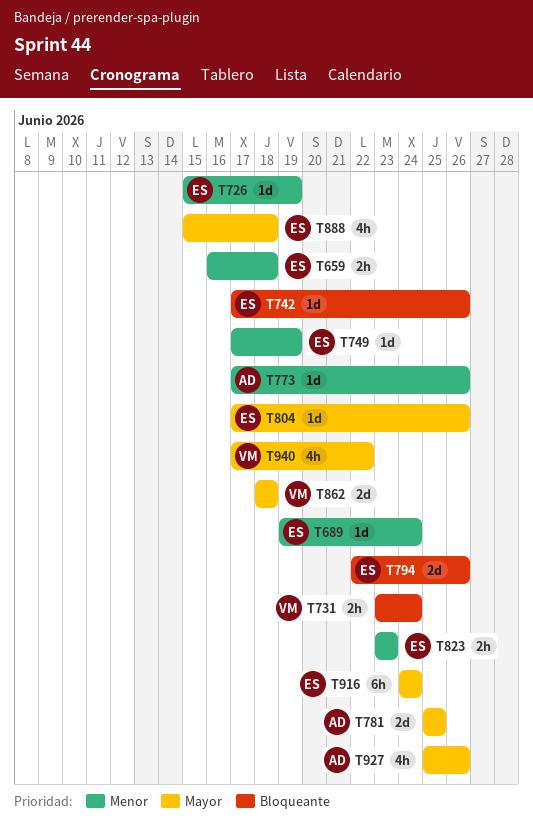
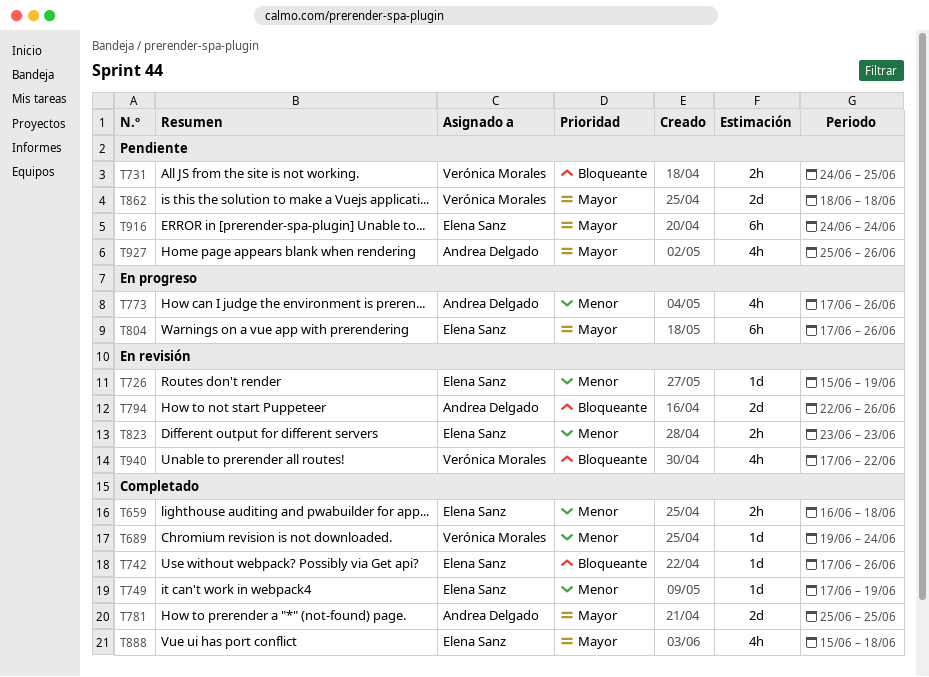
T689, owner: Elena Sanz -> Verónica Morales
T731, start: Jun 23 -> Jun 24
T731, due: Jun 24 -> Jun 25
T773, estimate: 1d -> 4h
T794, owner: Elena Sanz -> Andrea Delgado
T804, estimate: 1d -> 6h
T940, priority: Mayor -> Bloqueante

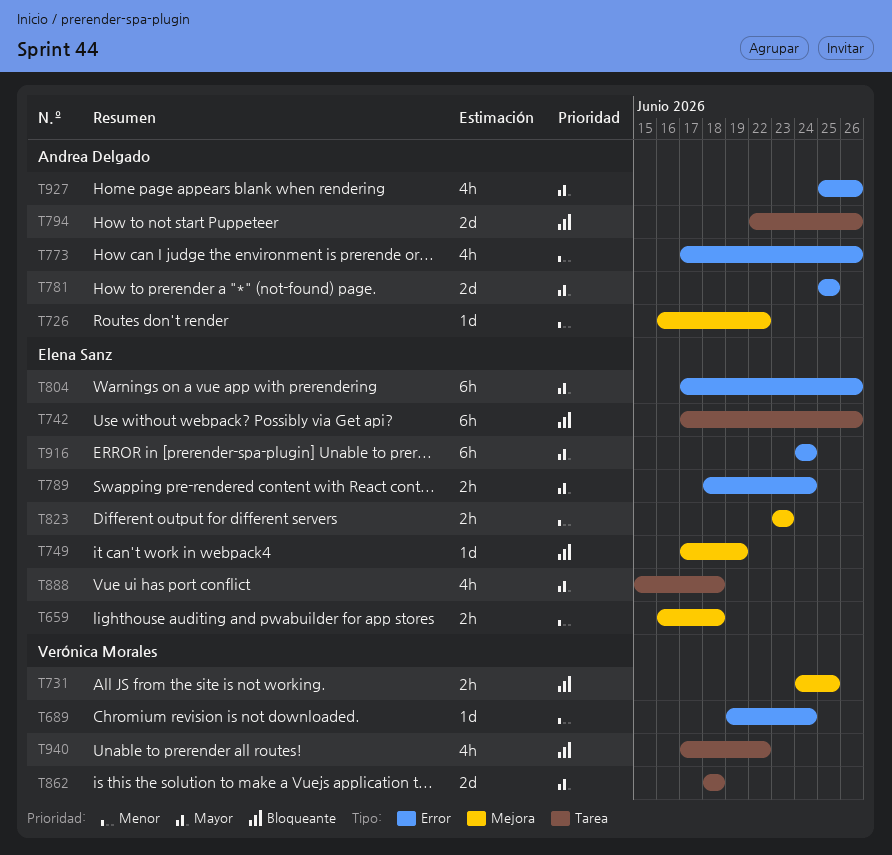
T726, owner: Elena Sanz -> Andrea Delgado
T726, start: Jun 15 -> Jun 16
T726, due: Jun 19 -> Jun 22
T742, estimate: 1d -> 6h
T749, priority: Menor -> Bloqueante
T789: none -> present

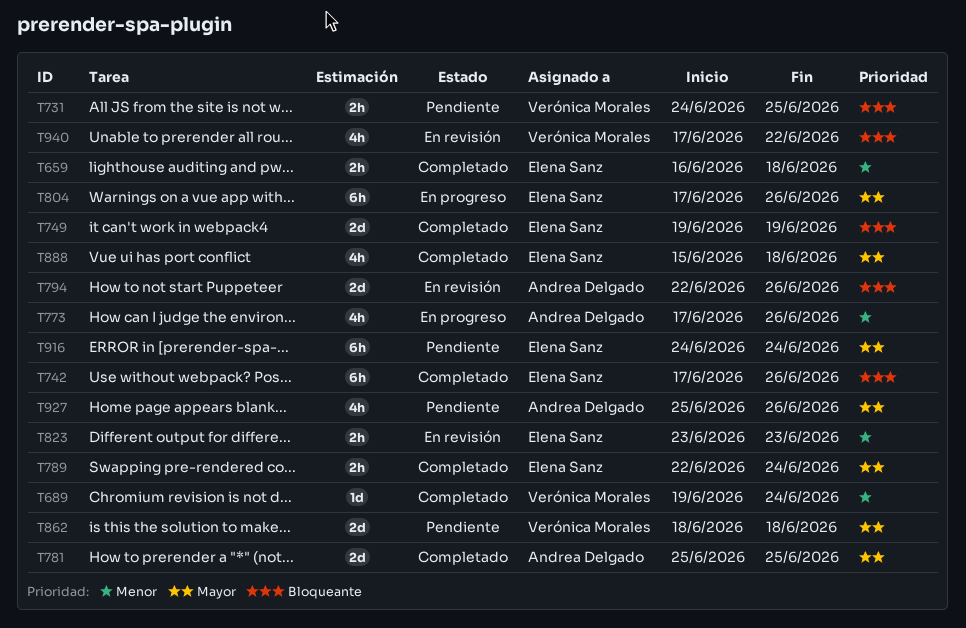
T726: present -> none
T749, estimate: 1d -> 2d
T749, start: Jun 17 -> Jun 19
T789, start: Jun 18 -> Jun 22

